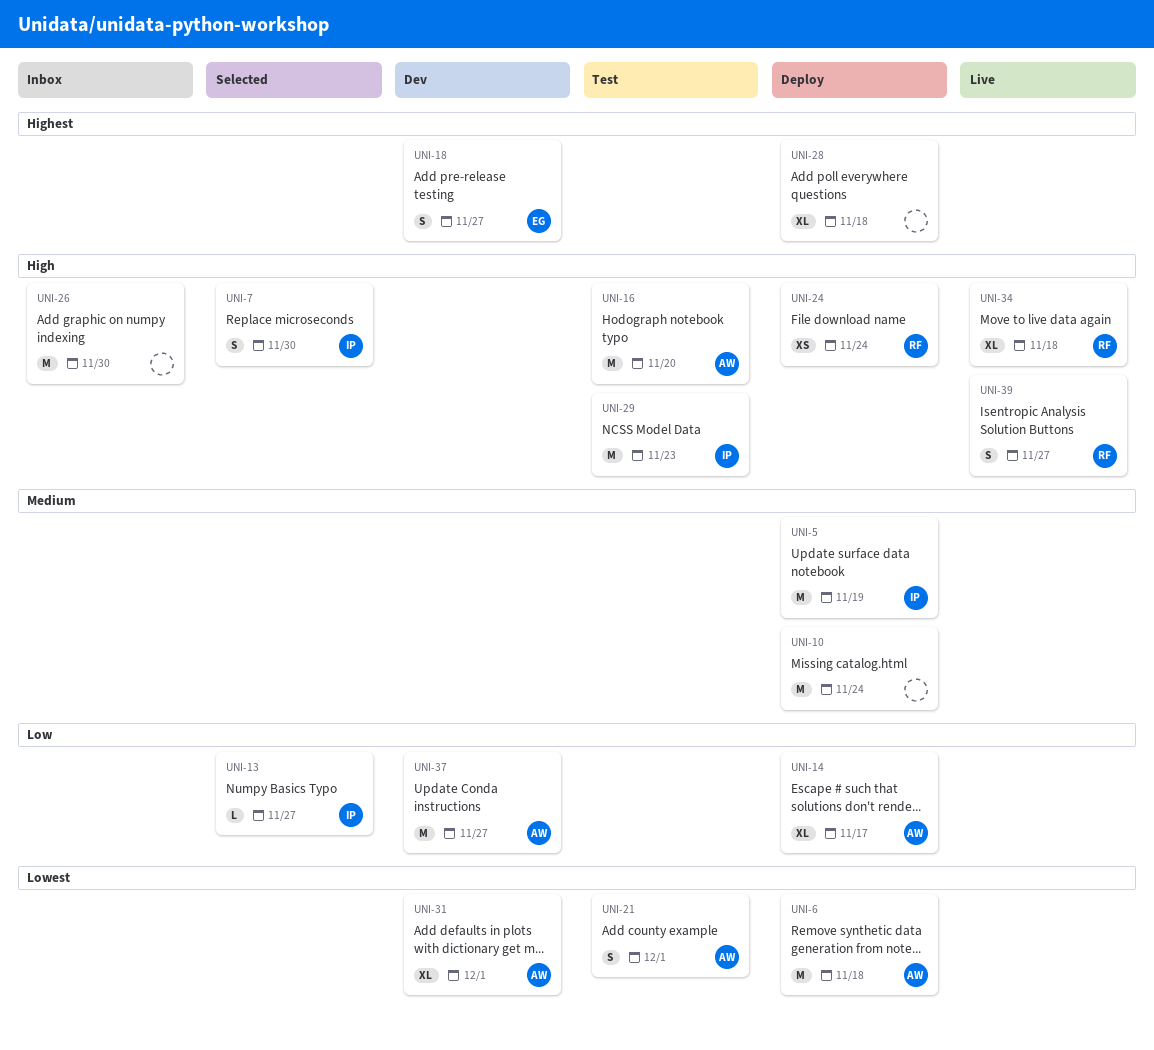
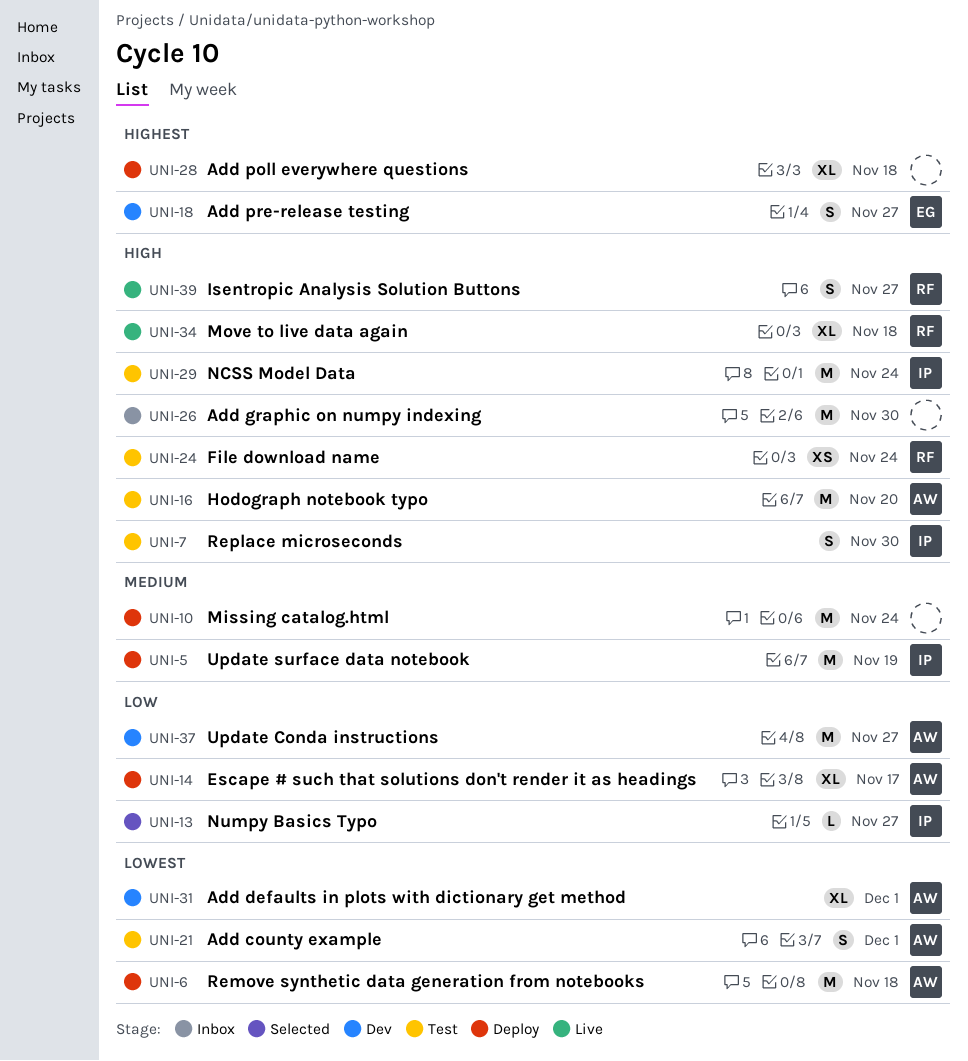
UNI-7, status: Selected -> Test
UNI-24, status: Deploy -> Test
UNI-29, due: Nov 23 -> Nov 24

